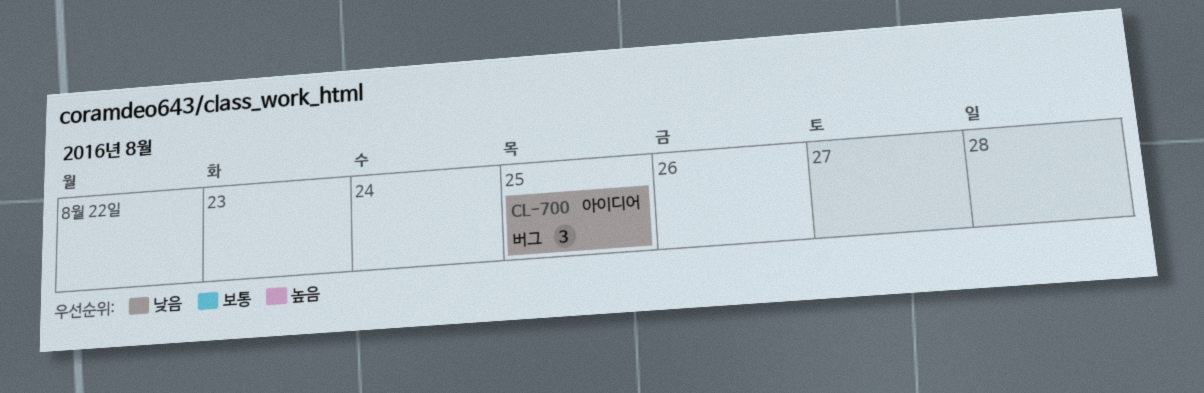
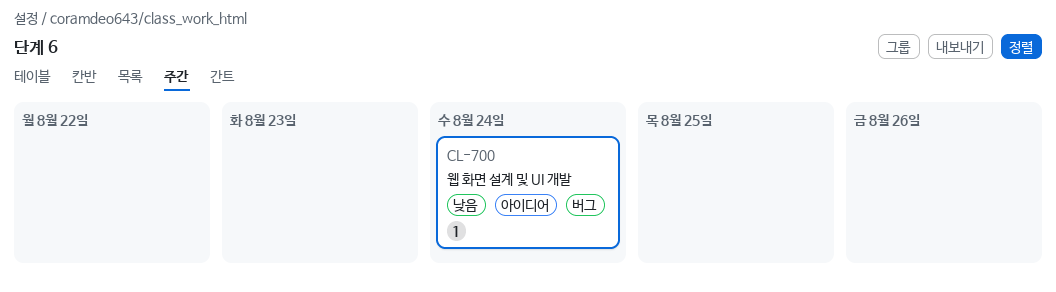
CL-700, estimate: 3 -> 1
CL-700, due: Aug 25 -> Aug 24

